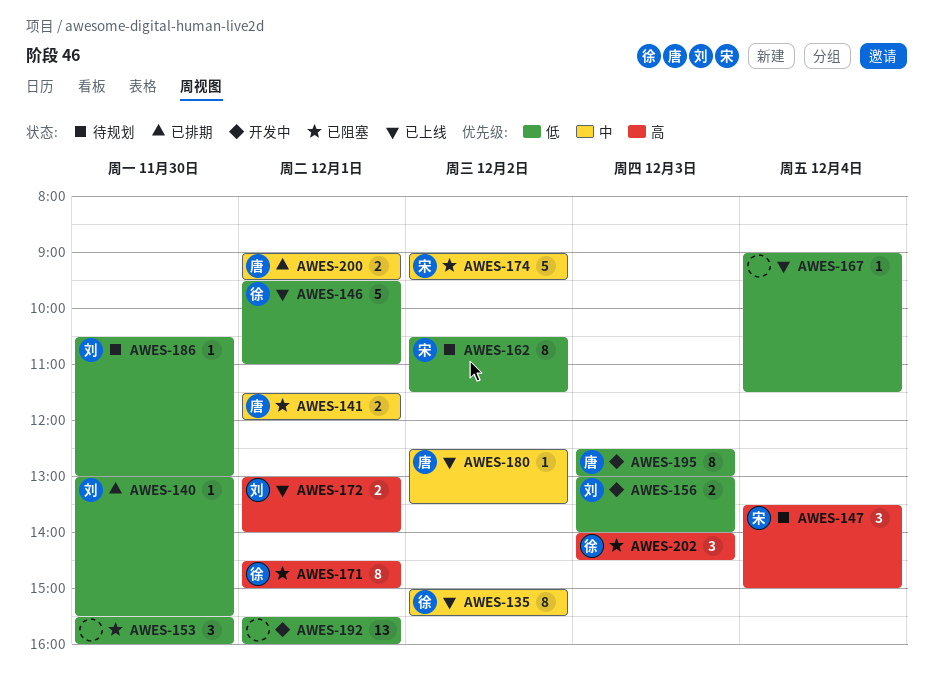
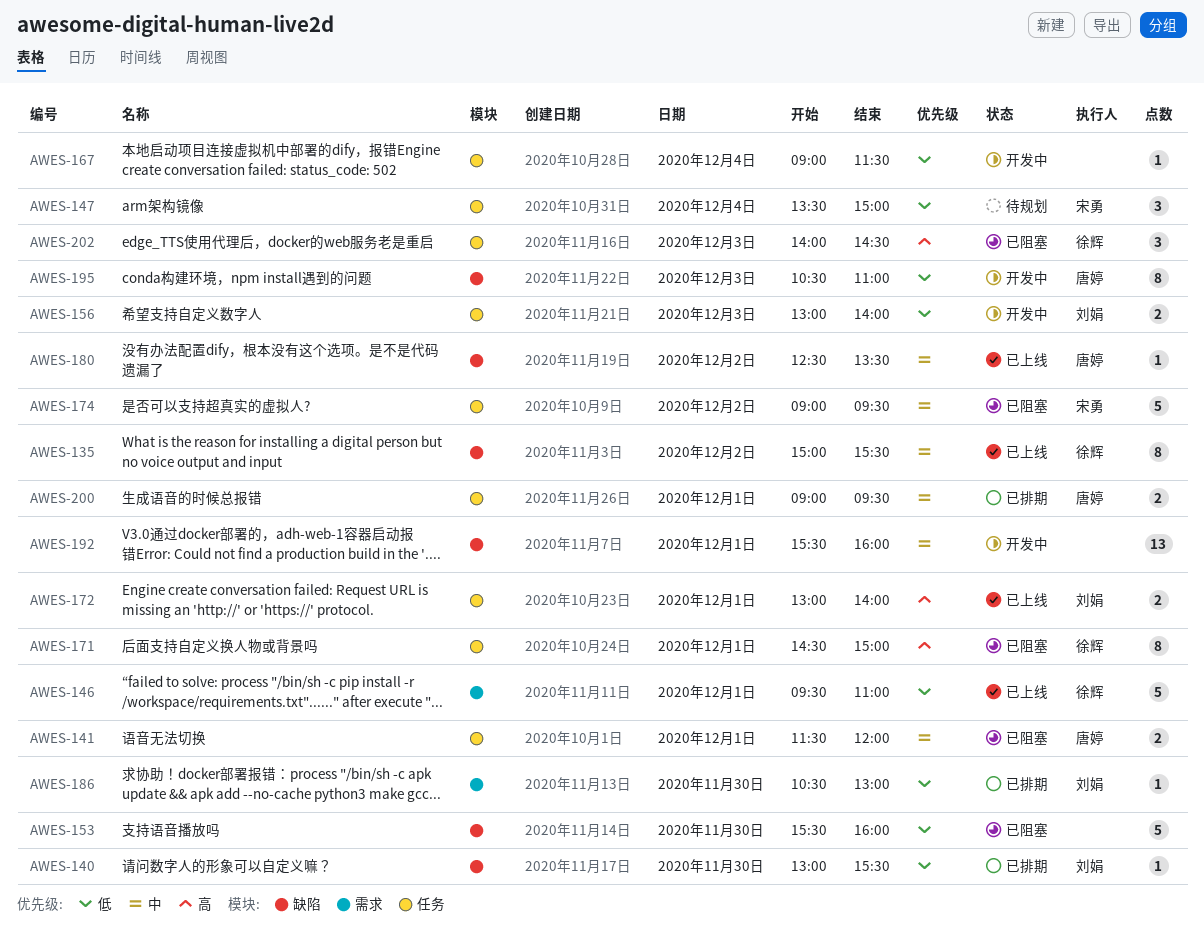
AWES-147, priority: 高 -> 低
AWES-153, estimate: 3 -> 5
AWES-162: present -> none
AWES-167, status: 已上线 -> 开发中
AWES-186, status: 待规划 -> 已排期
AWES-192, priority: 低 -> 中
AWES-195, begins: 12:30 -> 10:30
AWES-195, ends: 13:00 -> 11:00

